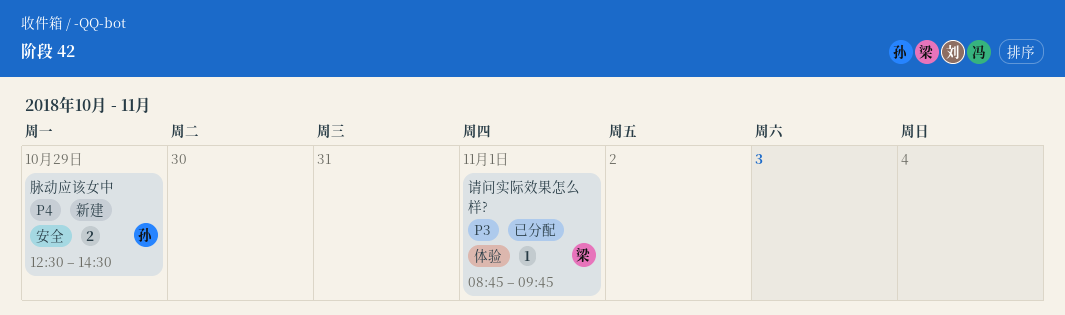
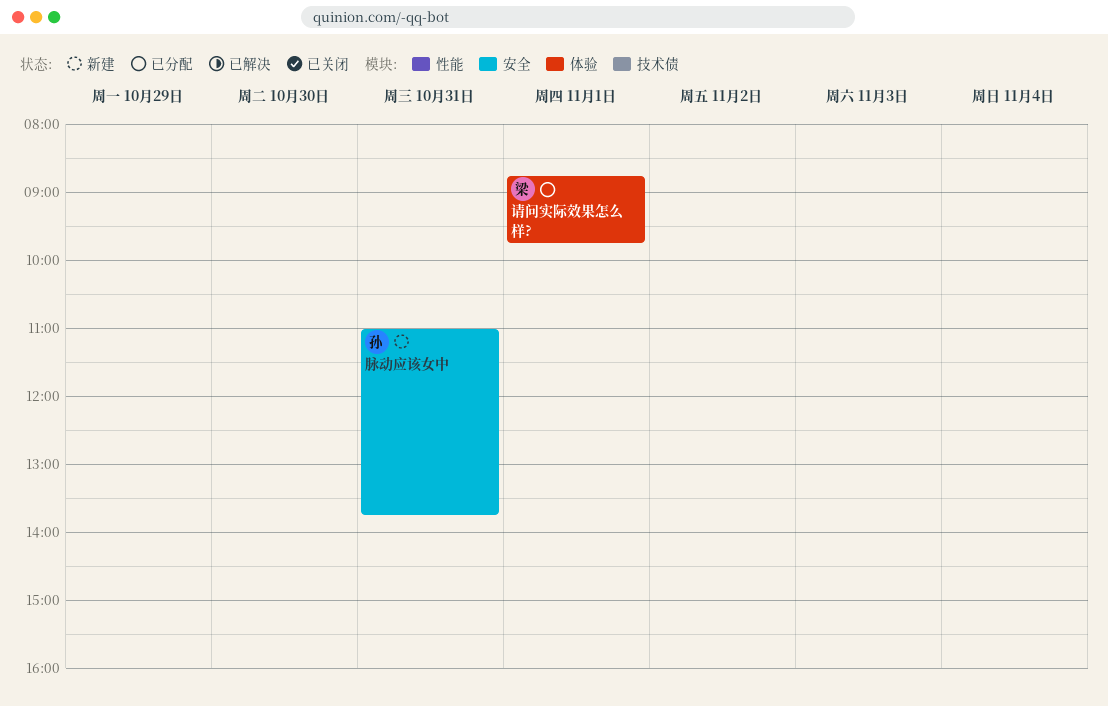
脉动应该女中, day: Oct 29 -> Oct 31
脉动应该女中, begins: 12:30 -> 11:00
脉动应该女中, ends: 14:30 -> 13:45

